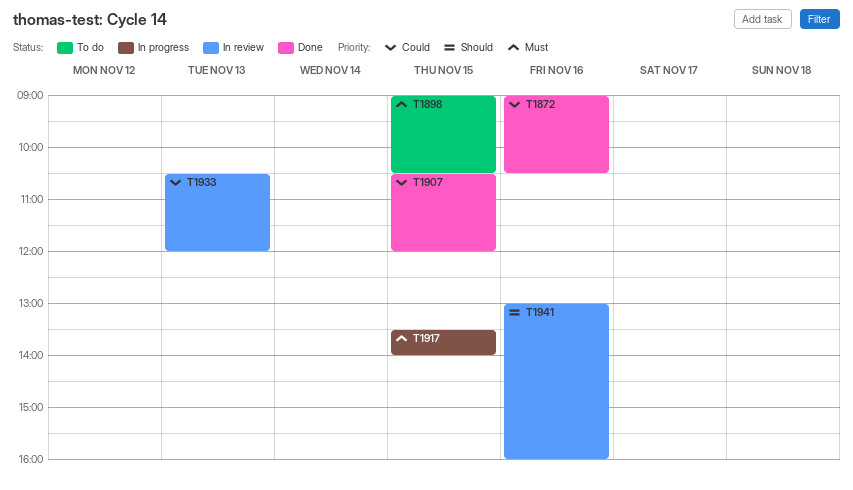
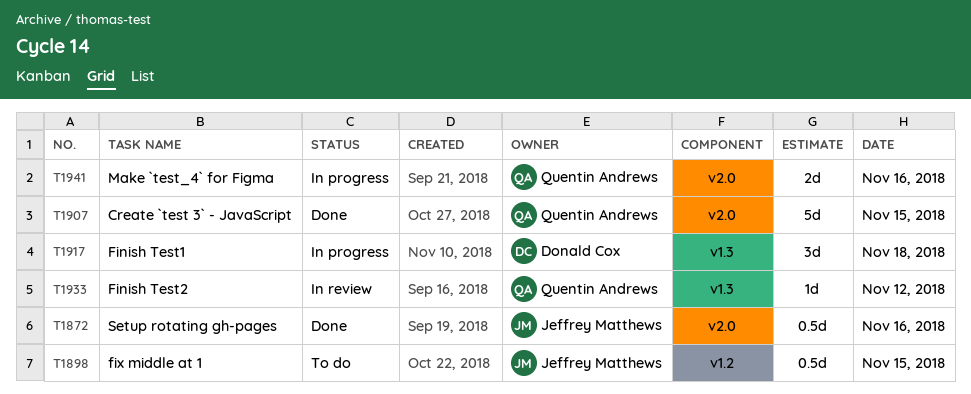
T1917, day: Nov 15 -> Nov 18
T1933, day: Nov 13 -> Nov 12
T1941, status: In review -> In progress

